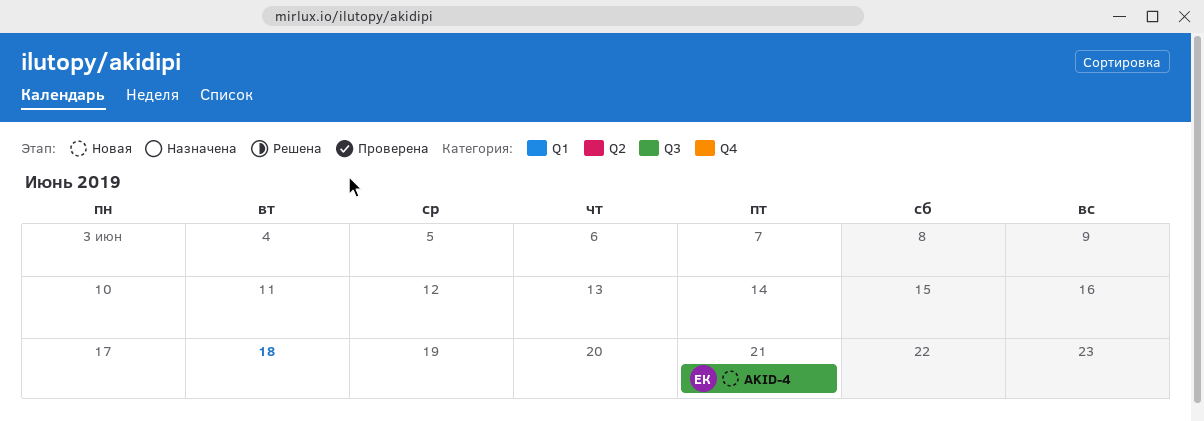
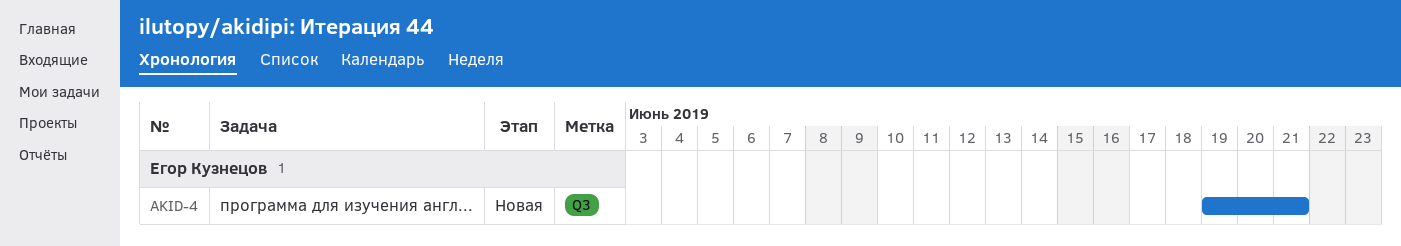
AKID-4, start: Jun 21 -> Jun 19

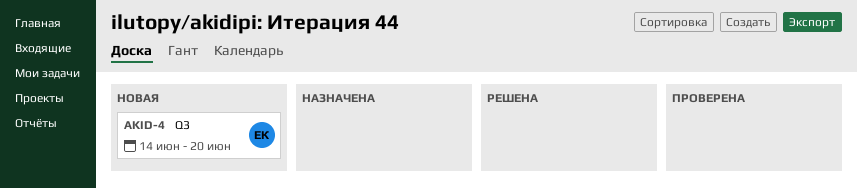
AKID-4, start: Jun 19 -> Jun 14
AKID-4, due: Jun 21 -> Jun 20

